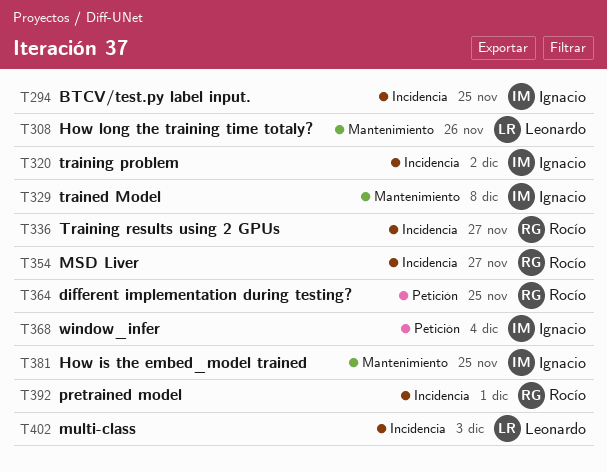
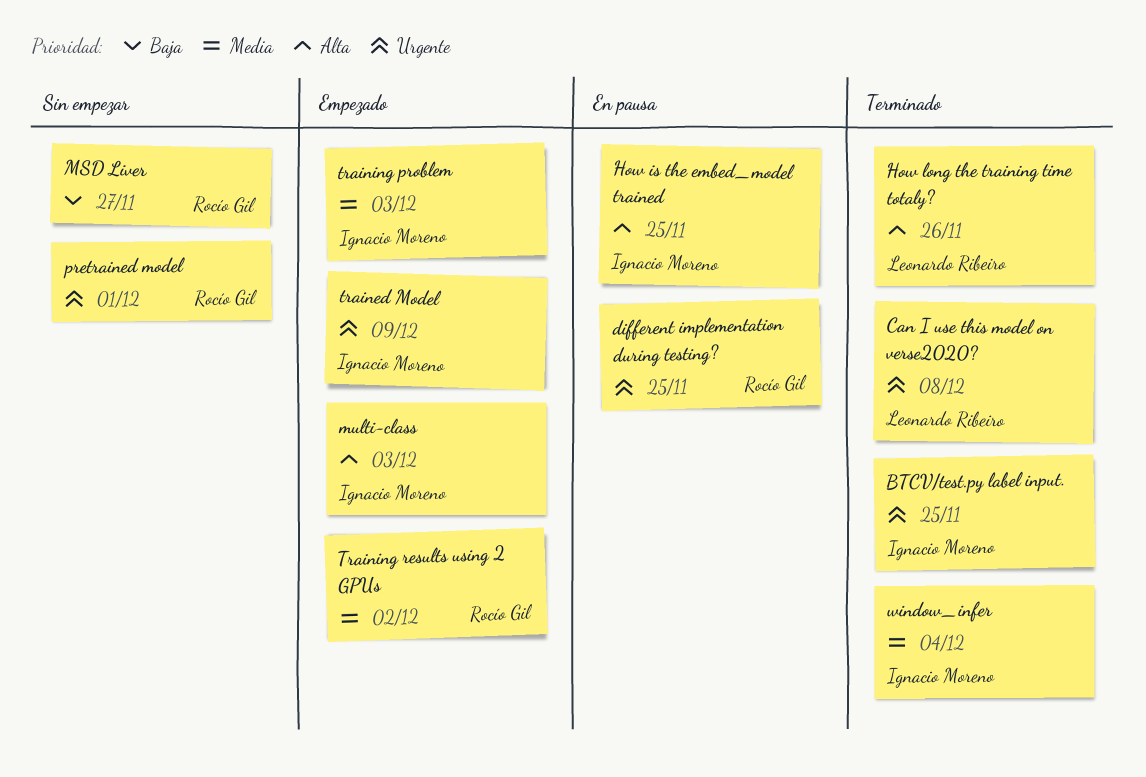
Can I use this model on verse2020?: none -> present
multi-class, owner: Leonardo Ribeiro -> Ignacio Moreno
trained Model, due: Dec 8 -> Dec 9
training problem, due: Dec 2 -> Dec 3
Training results using 2 GPUs, due: Nov 27 -> Dec 2

